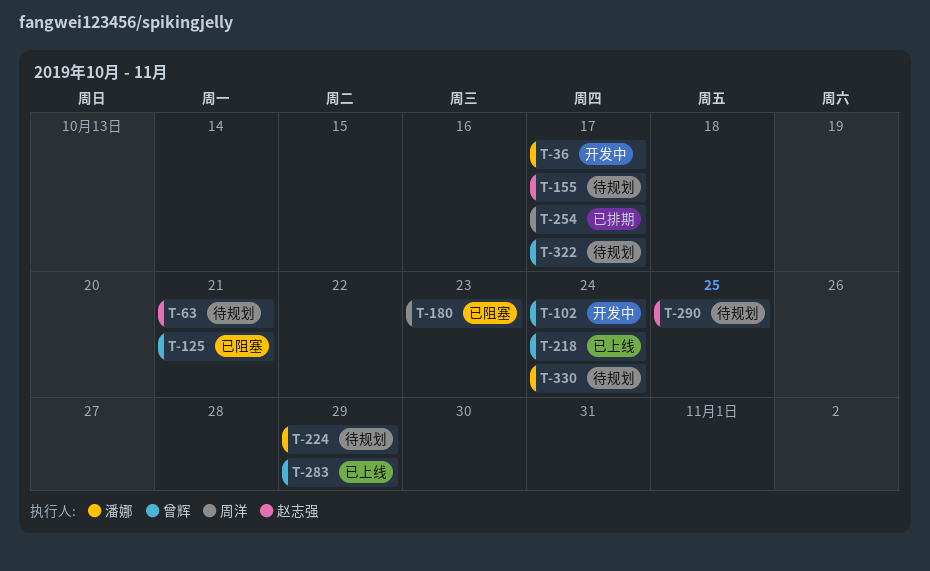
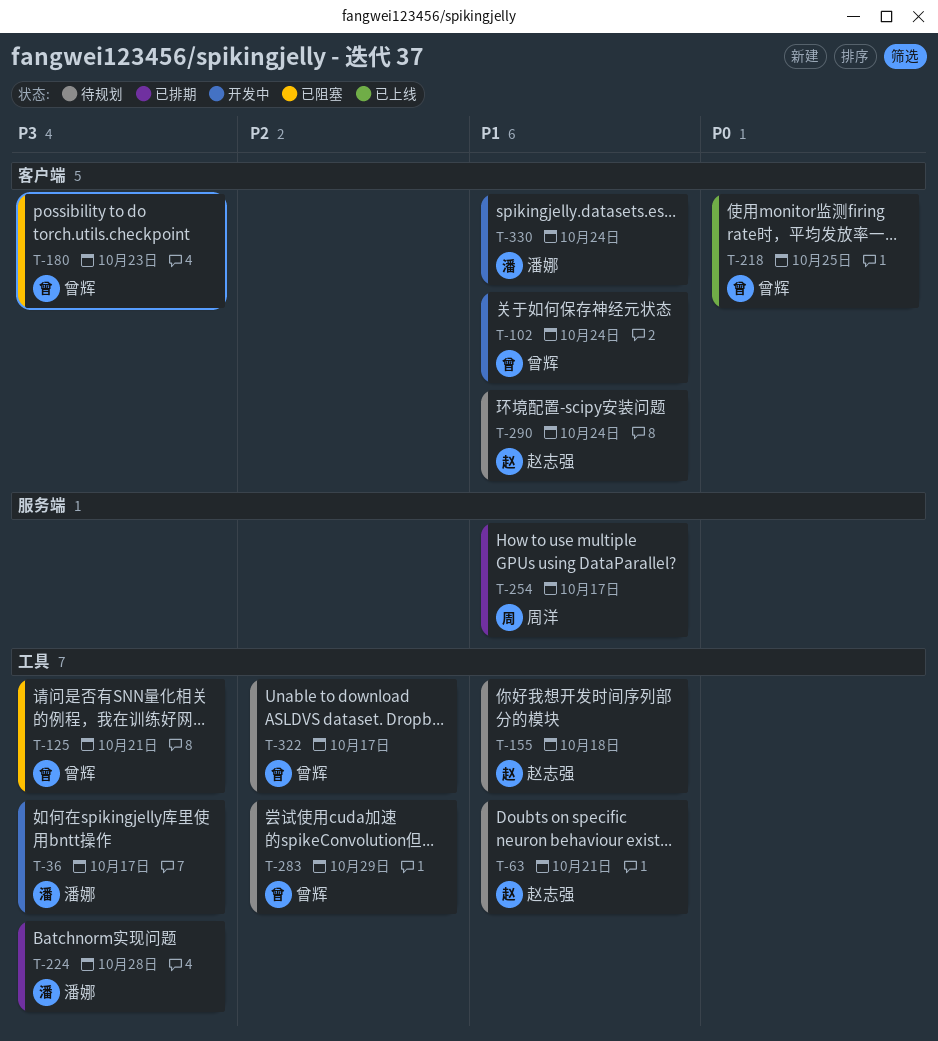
T-155, due: Oct 17 -> Oct 18
T-180, owner: 周洋 -> 曾辉
T-218, due: Oct 24 -> Oct 25
T-224, status: 待规划 -> 已排期
T-224, due: Oct 29 -> Oct 28
T-283, status: 已上线 -> 待规划
T-290, due: Oct 25 -> Oct 24
T-330, status: 待规划 -> 开发中

